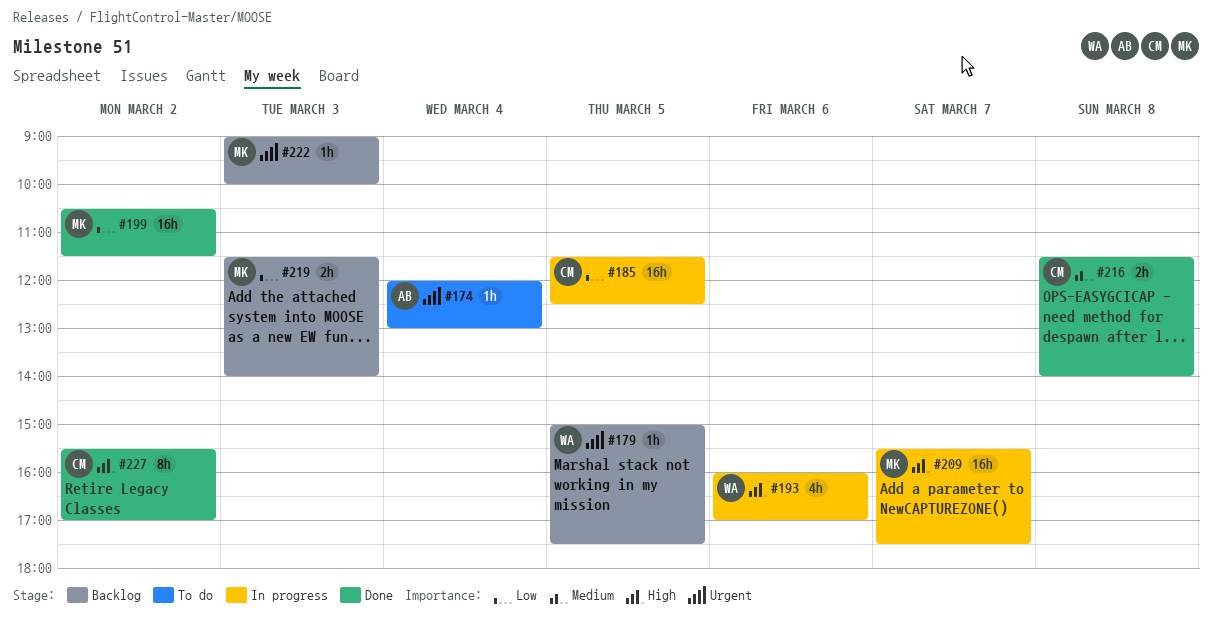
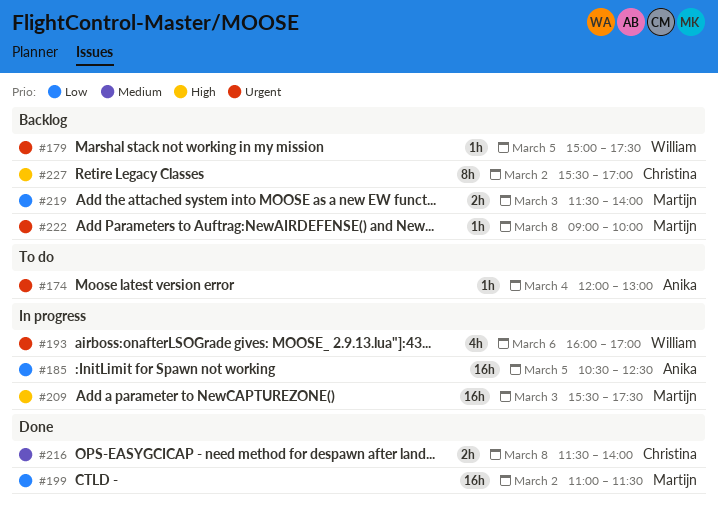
#185, owner: Christina -> Anika
#185, begins: 11:30 -> 10:30
#193, priority: High -> Urgent
#199, begins: 10:30 -> 11:00
#209, day: Mar 7 -> Mar 3
#222, day: Mar 3 -> Mar 8
#227, status: Done -> Backlog

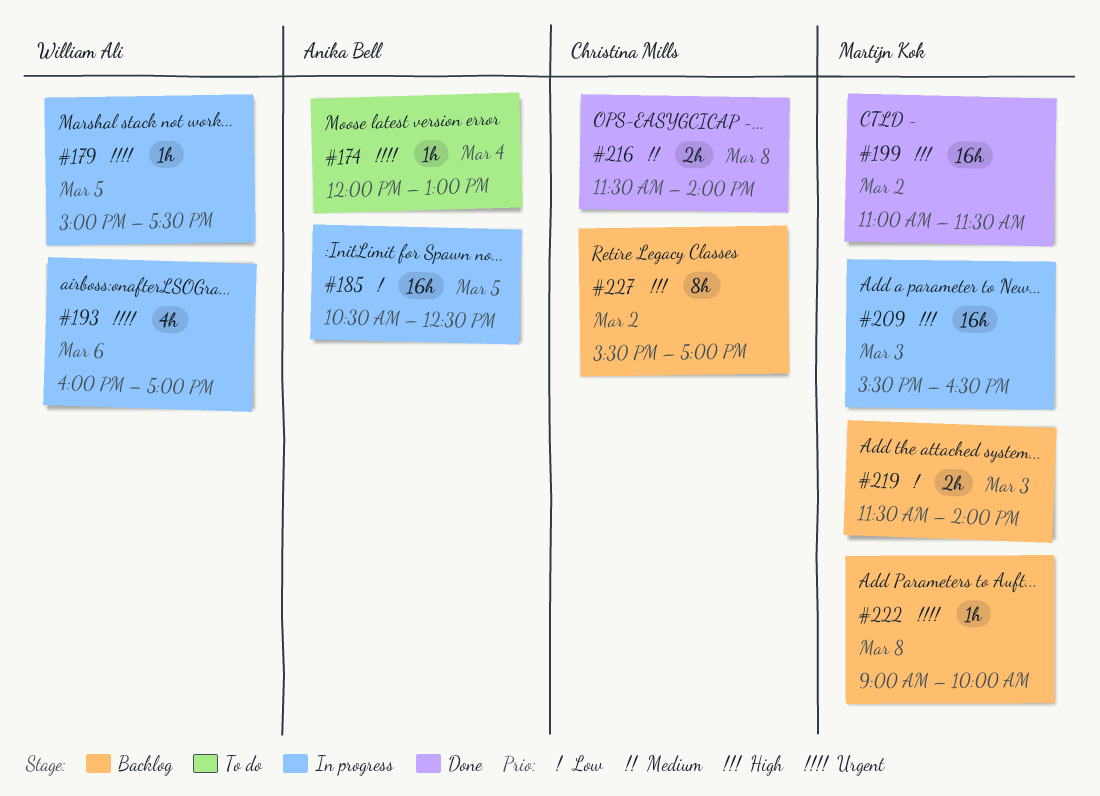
#179, status: Backlog -> In progress
#199, priority: Low -> High
#209, ends: 17:30 -> 16:30

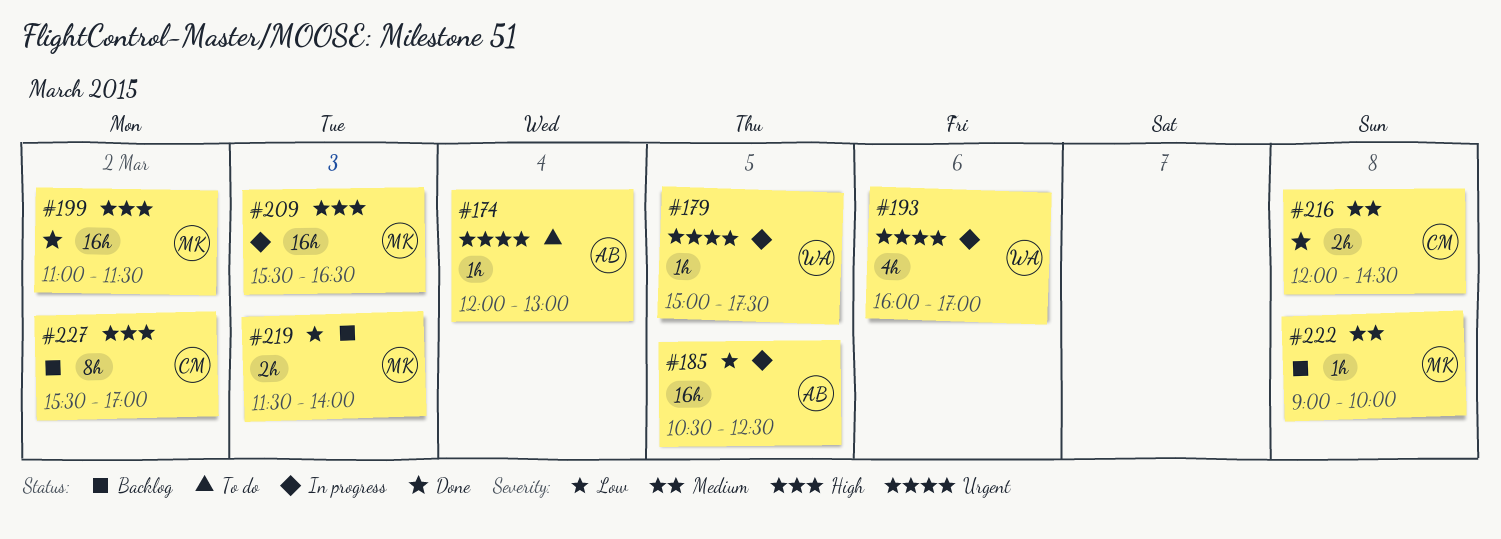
#216, begins: 11:30 -> 12:00
#216, ends: 14:00 -> 14:30
#222, priority: Urgent -> Medium

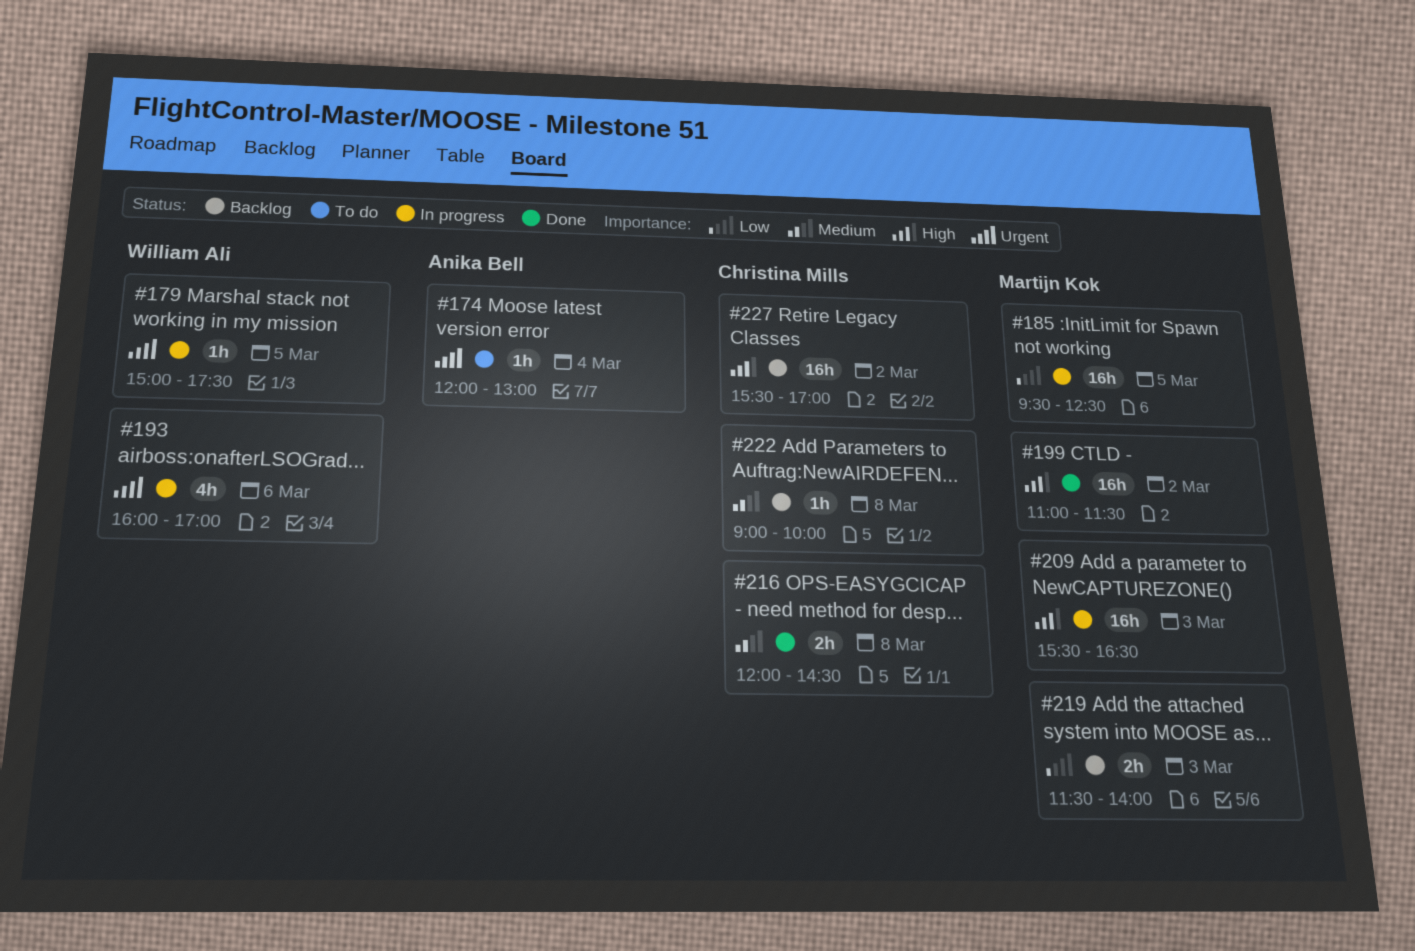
#185, owner: Anika Bell -> Martijn Kok
#185, begins: 10:30 -> 09:30
#222, owner: Martijn Kok -> Christina Mills
#227, estimate: 8h -> 16h

